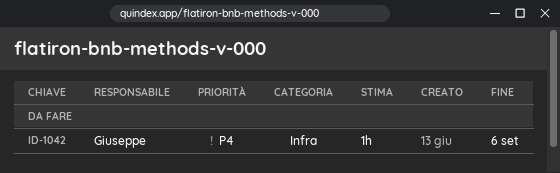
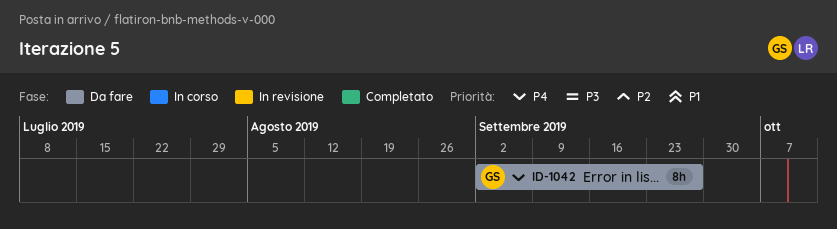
ID-1042, estimate: 1h -> 8h
ID-1042, due: Sep 6 -> Sep 27

